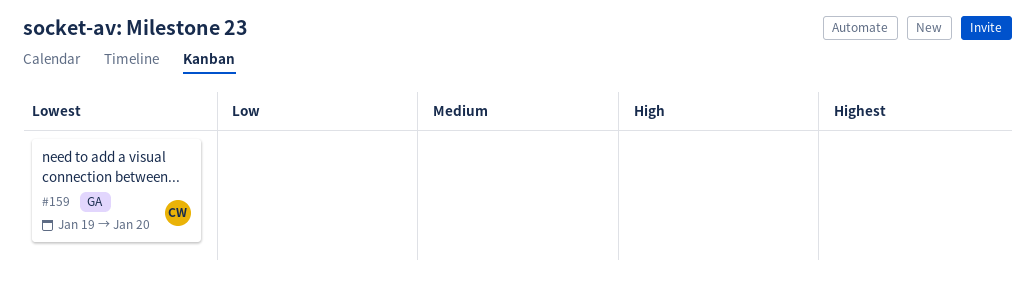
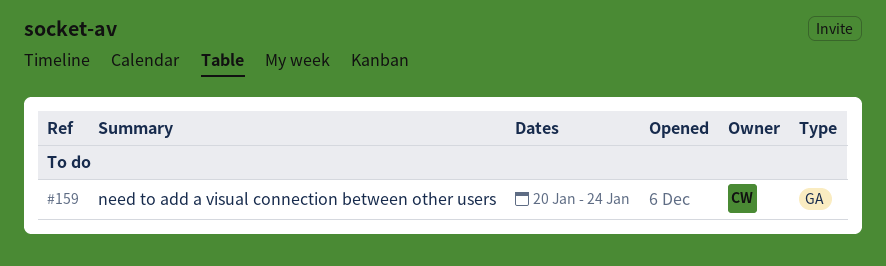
#159, start: Jan 19 -> Jan 20
#159, due: Jan 20 -> Jan 24

